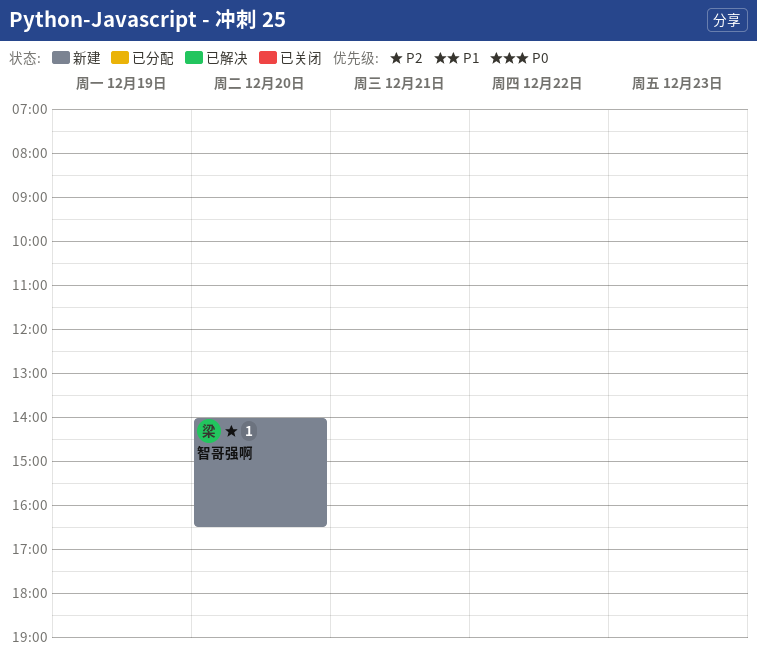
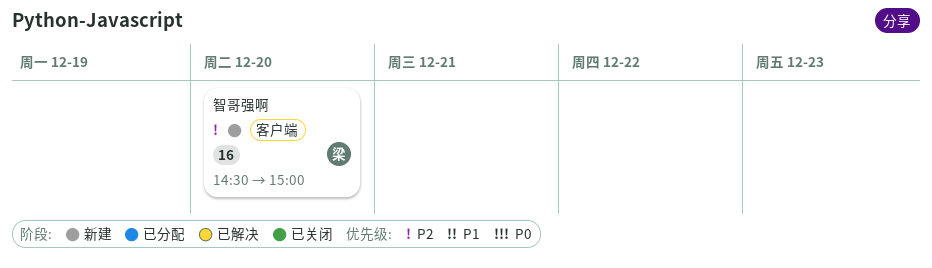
智哥强啊, estimate: 1 -> 16
智哥强啊, begins: 14:00 -> 14:30
智哥强啊, ends: 16:30 -> 15:00

